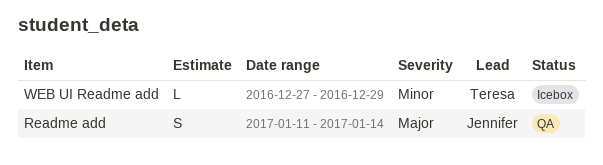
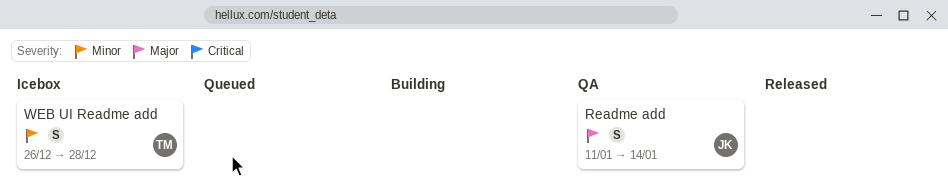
WEB UI Readme add, estimate: L -> S
WEB UI Readme add, start: Dec 27 -> Dec 26
WEB UI Readme add, due: Dec 29 -> Dec 28

